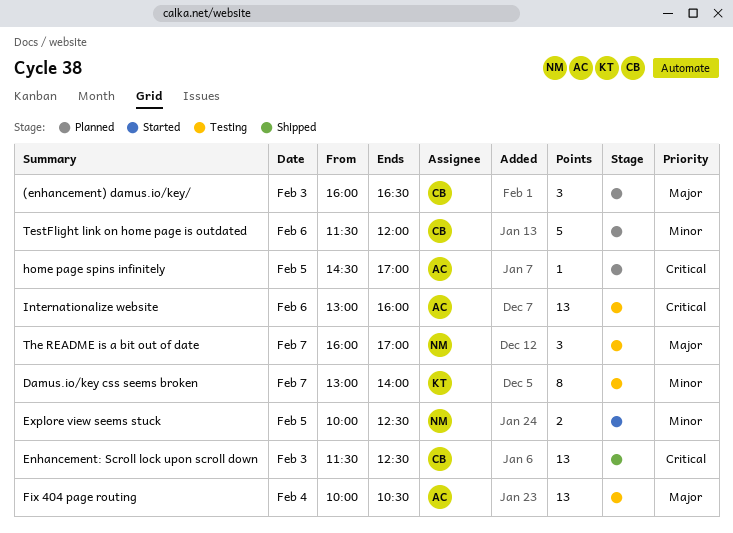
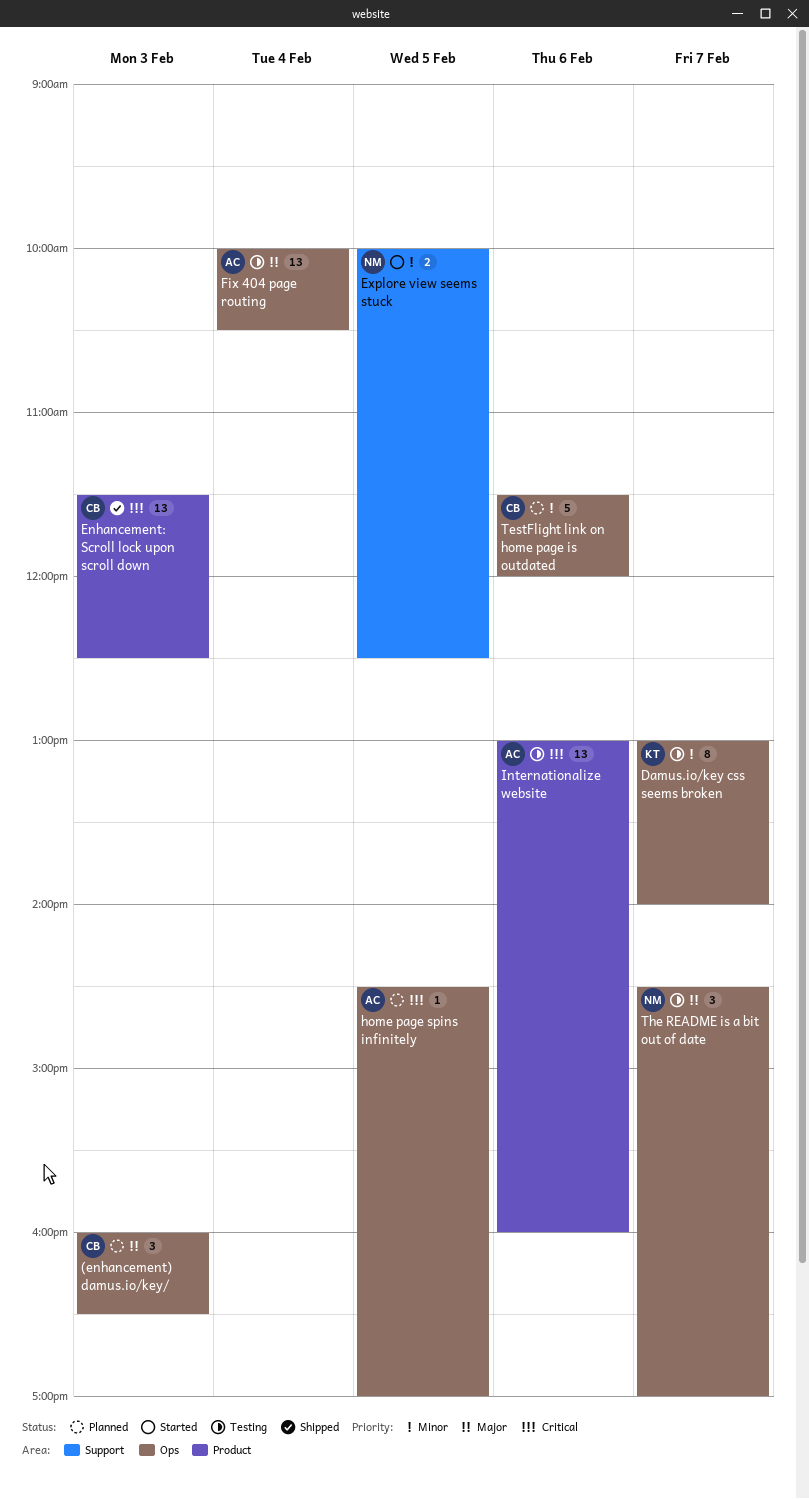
The README is a bit out of date, begins: 16:00 -> 14:30

